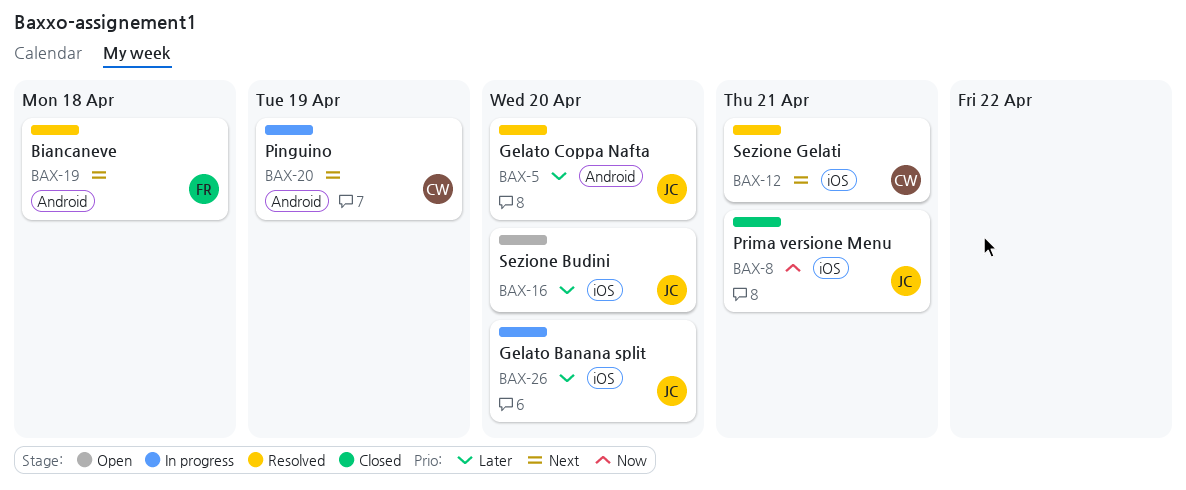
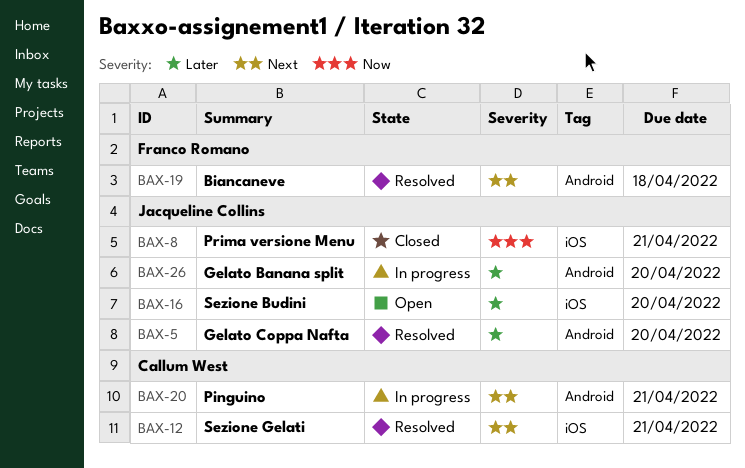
BAX-20, due: Apr 19 -> Apr 21
BAX-26, label: iOS -> Android

